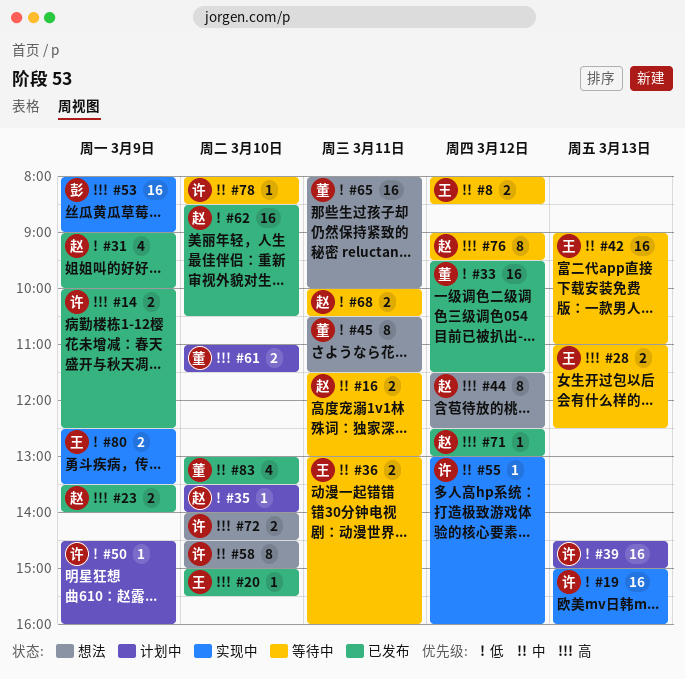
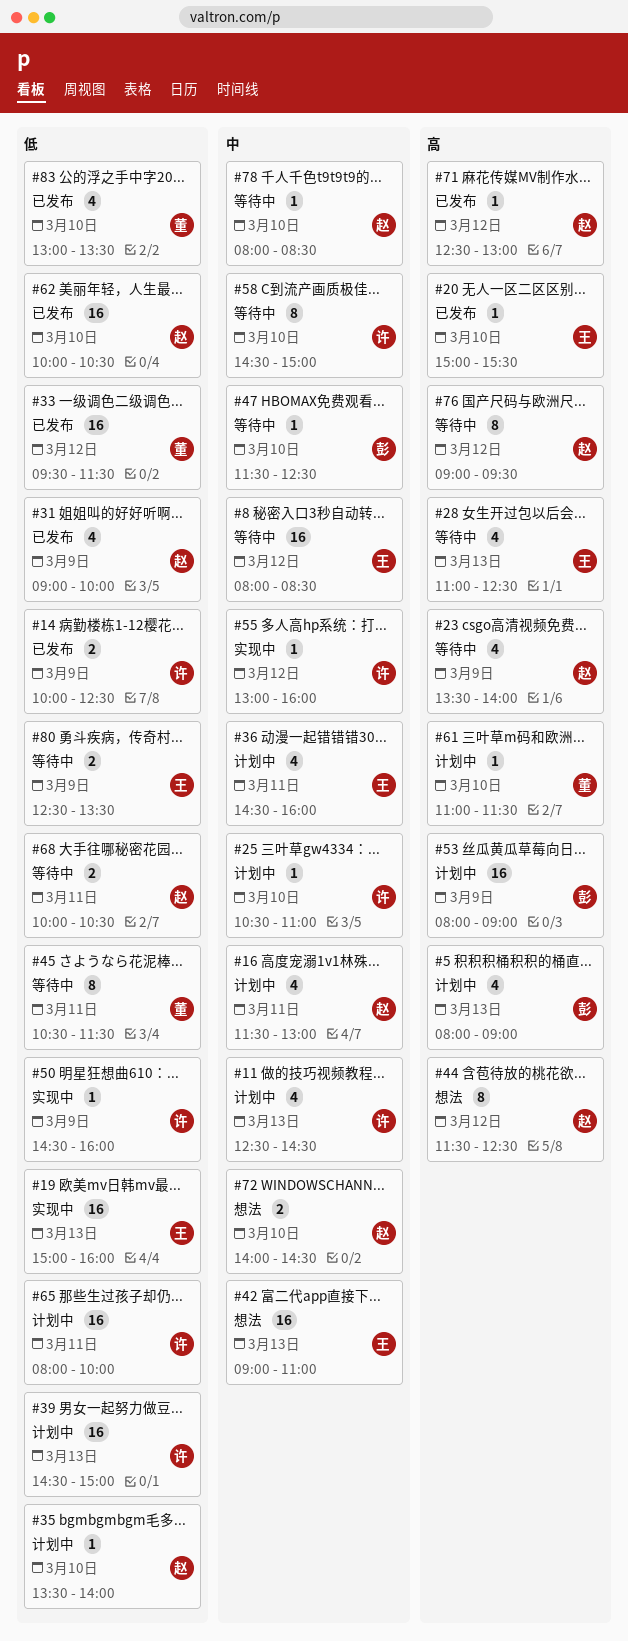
#5: none -> present
#8, estimate: 2 -> 16
#11: none -> present
#14, priority: 高 -> 低
#16, status: 等待中 -> 计划中
#16, estimate: 2 -> 4
#19, owner: 许 -> 王
#23, status: 已发布 -> 等待中
#23, estimate: 2 -> 4
#25: none -> present
#28, estimate: 2 -> 4
#36, status: 等待中 -> 计划中
#36, estimate: 2 -> 4
#36, begins: 13:00 -> 14:30
#42, status: 等待中 -> 想法
#45, status: 想法 -> 等待中
#47: none -> present
#50, status: 计划中 -> 实现中
#53, status: 实现中 -> 计划中
#58, status: 想法 -> 等待中
#61, estimate: 2 -> 1
#62, begins: 08:30 -> 10:00
#65, status: 想法 -> 计划中
#65, owner: 董 -> 许
#72, owner: 许 -> 赵
#72, priority: 高 -> 中
#78, owner: 许 -> 赵
#80, status: 实现中 -> 等待中
#83, priority: 中 -> 低

